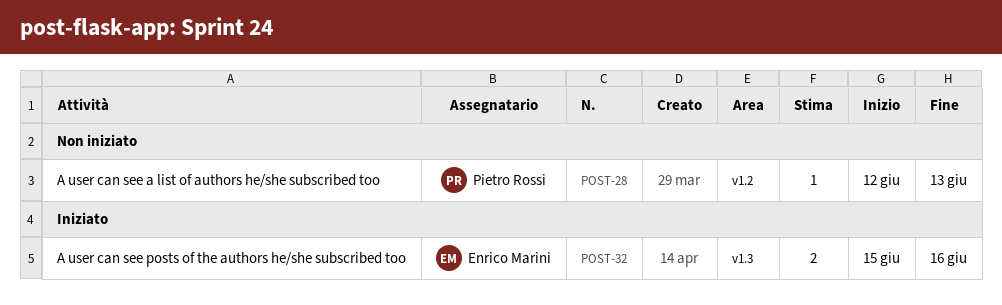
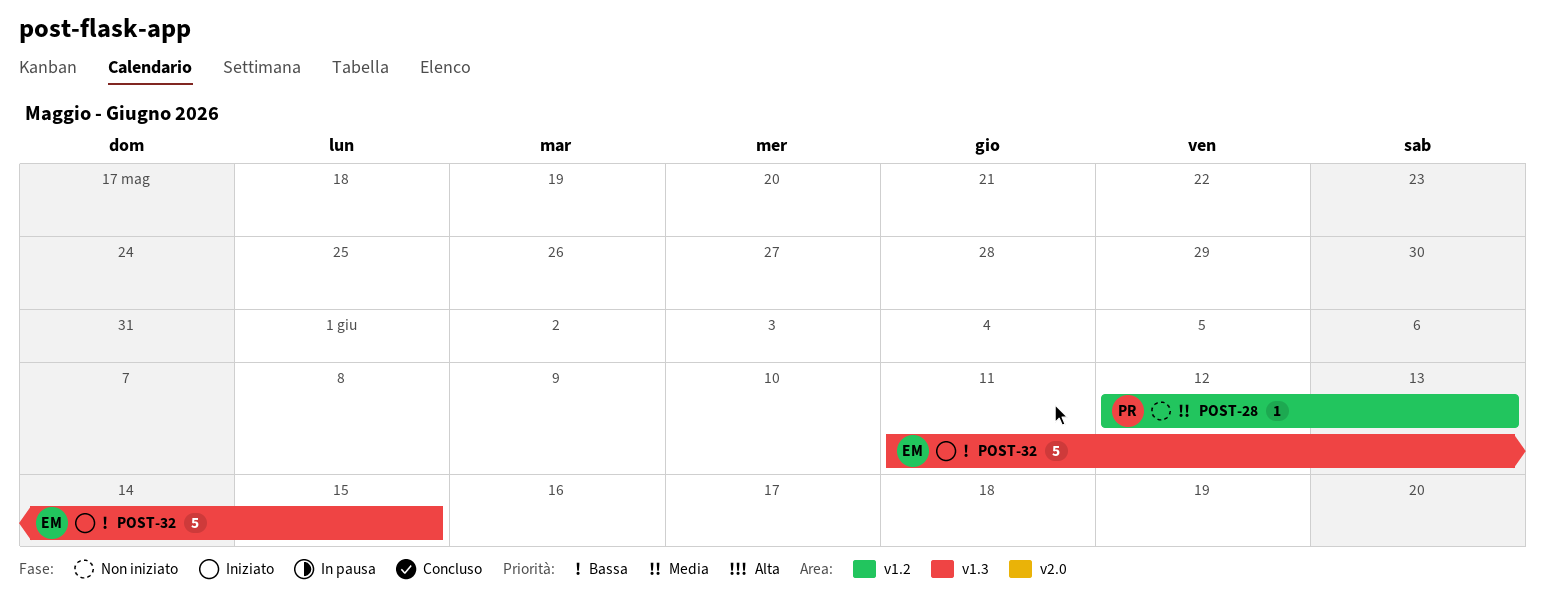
POST-32, estimate: 2 -> 5
POST-32, start: Jun 15 -> Jun 11
POST-32, due: Jun 16 -> Jun 15

